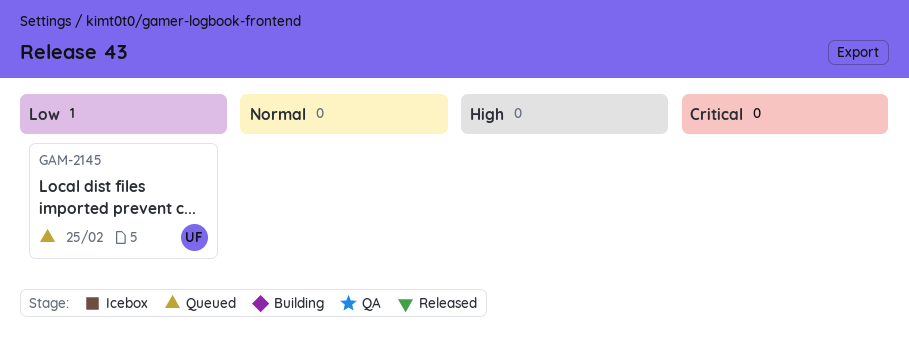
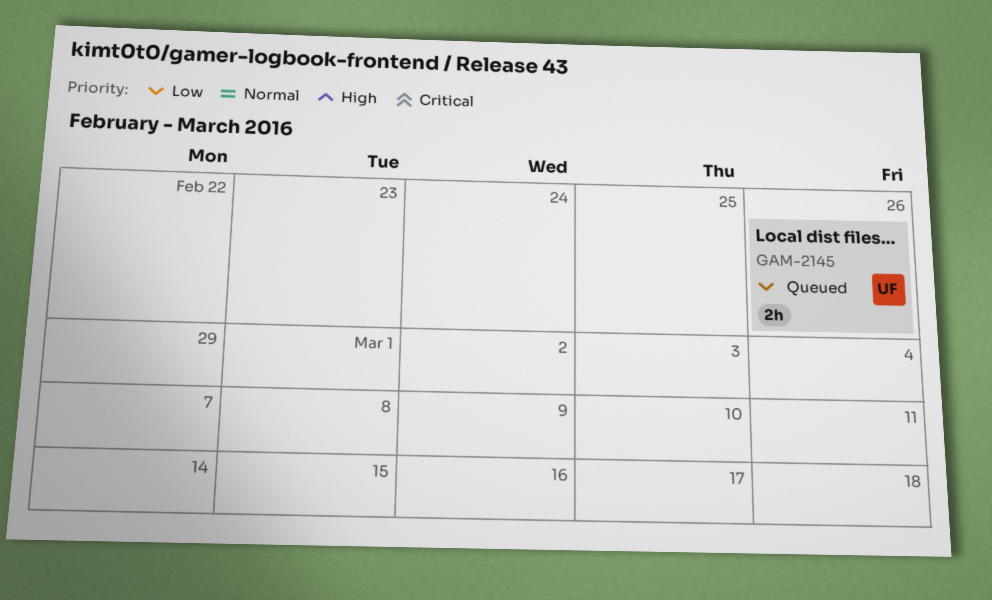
GAM-2145, due: Feb 25 -> Feb 26

